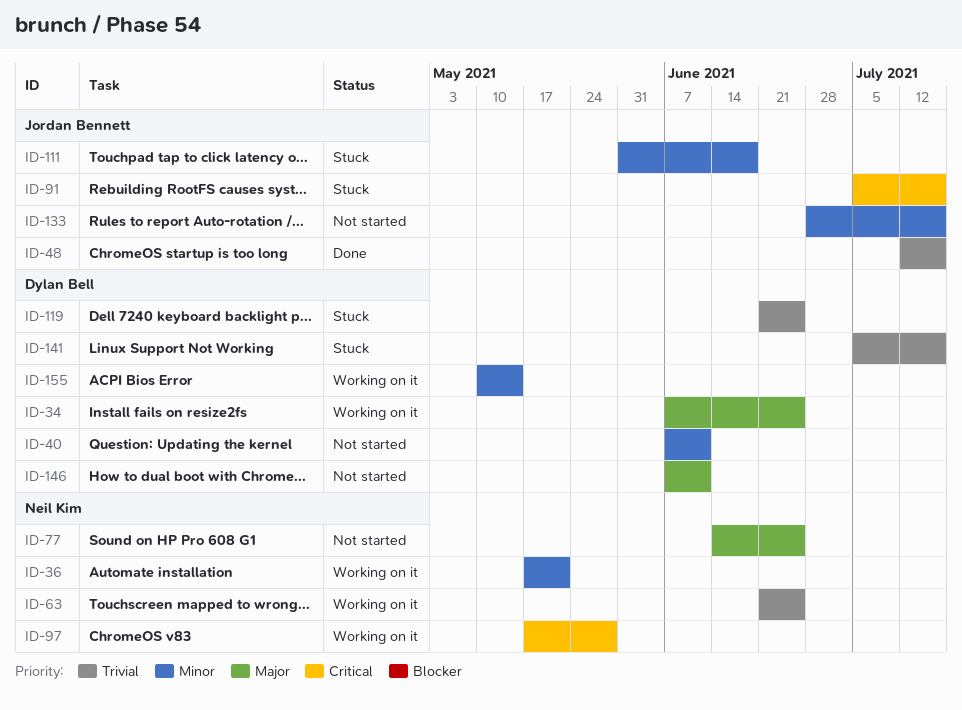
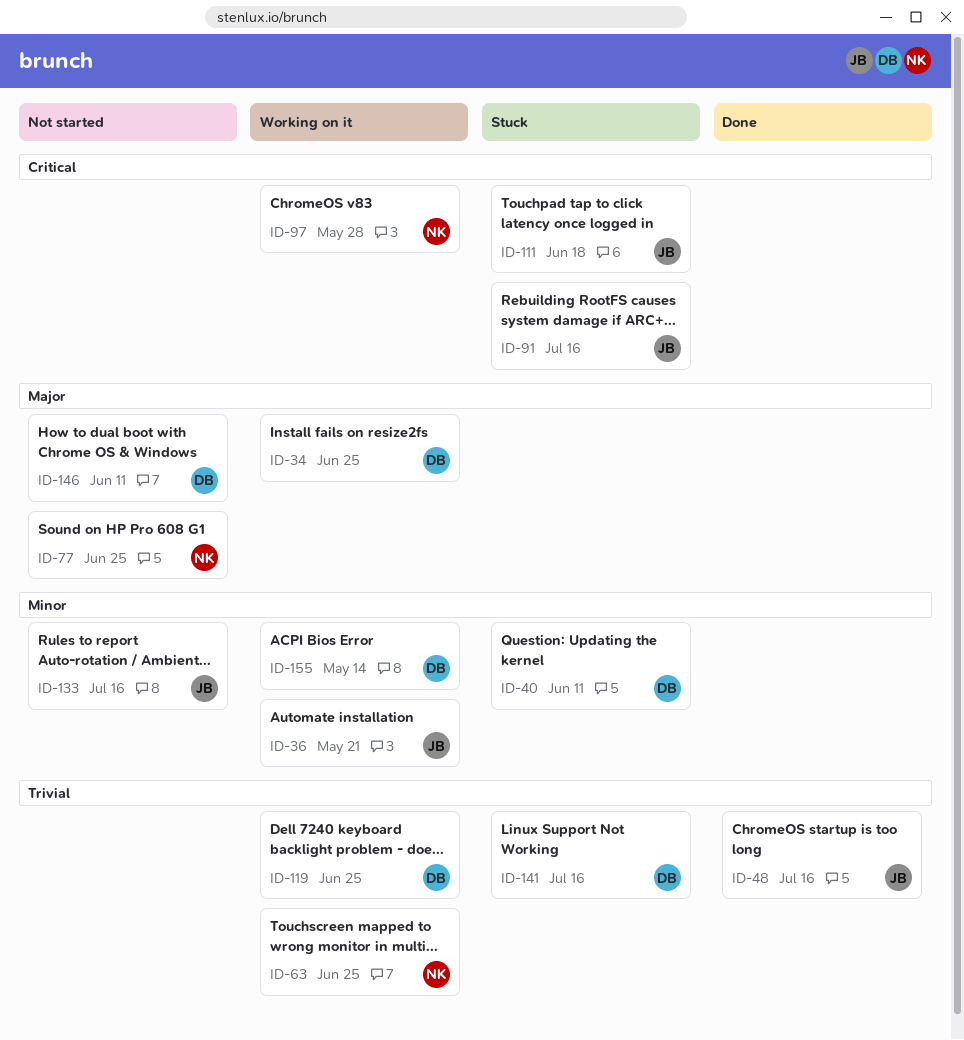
ID-36, owner: Neil Kim -> Jordan Bennett
ID-40, status: Not started -> Stuck
ID-111, priority: Minor -> Critical
ID-119, status: Stuck -> Working on it

